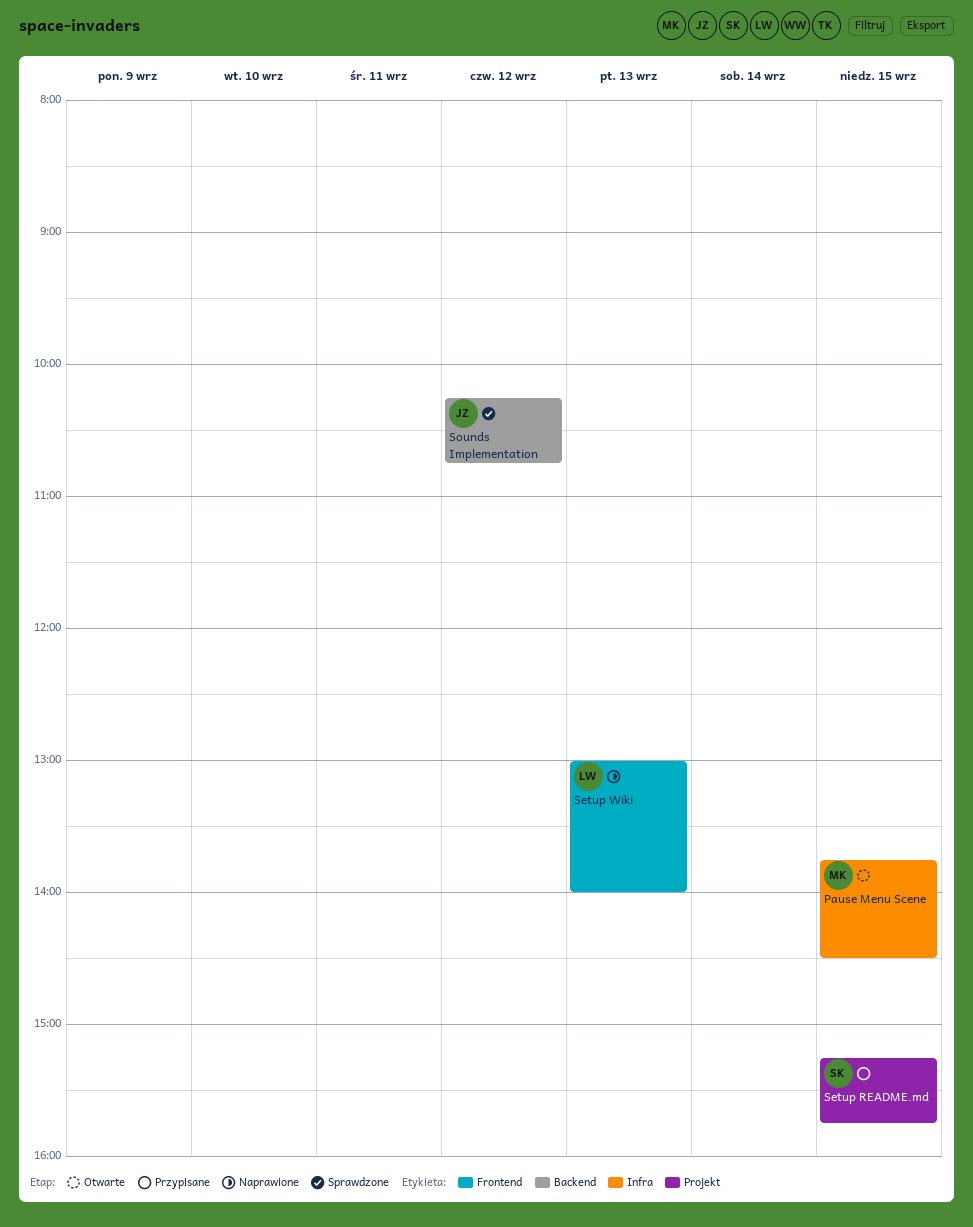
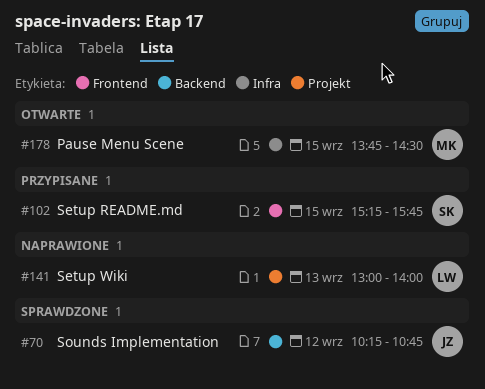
Setup README.md, label: Projekt -> Frontend
Setup Wiki, label: Frontend -> Projekt

